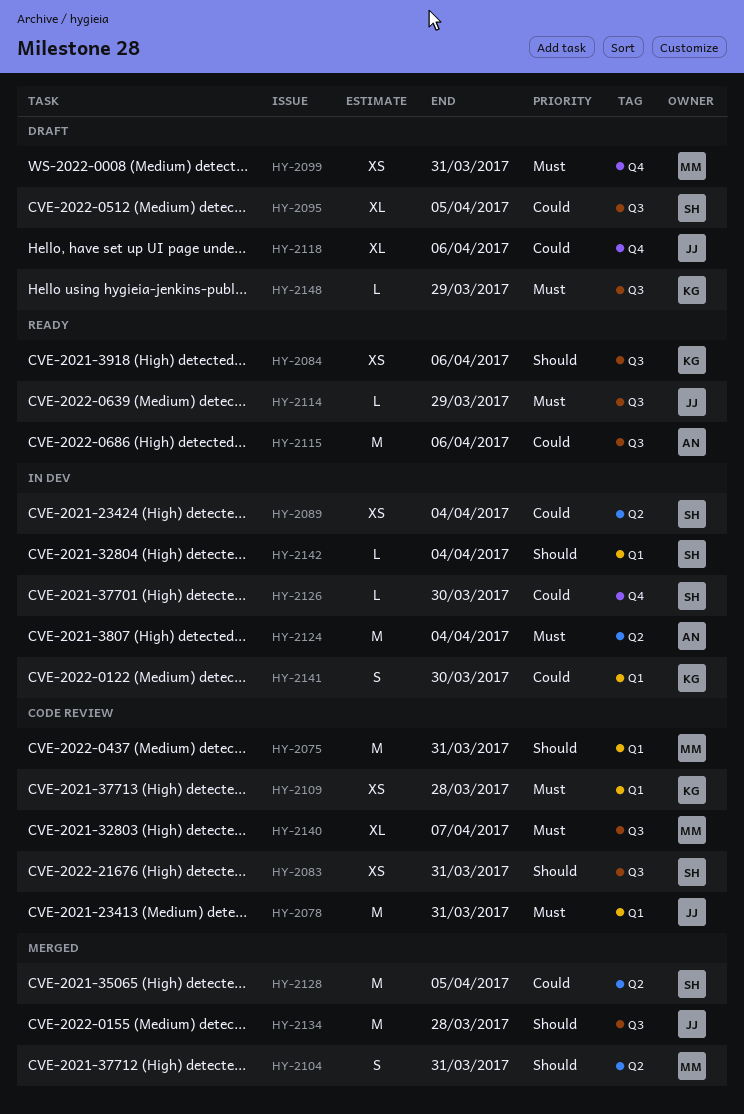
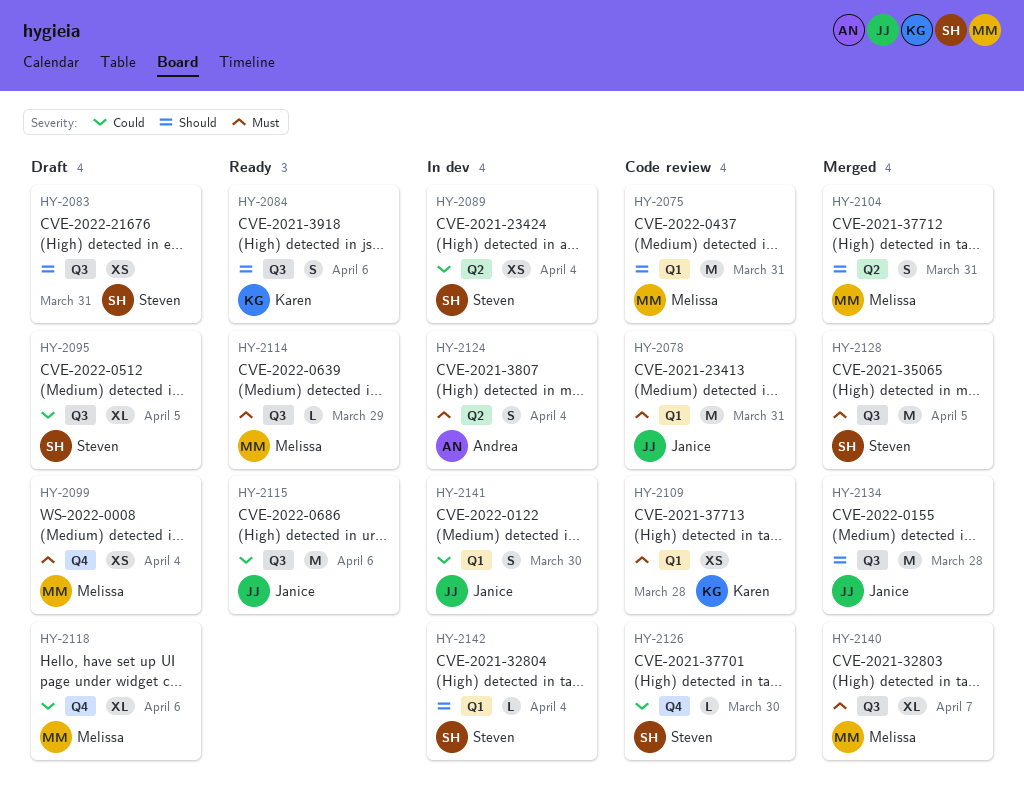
HY-2083, status: Code review -> Draft
HY-2084, estimate: XS -> S
HY-2099, due: Mar 31 -> Apr 4
HY-2114, owner: Janice -> Melissa
HY-2115, owner: Andrea -> Janice
HY-2118, owner: Janice -> Melissa
HY-2124, estimate: M -> S
HY-2126, status: In dev -> Code review
HY-2128, priority: Could -> Must
HY-2128, label: Q2 -> Q3
HY-2140, status: Code review -> Merged
HY-2141, owner: Karen -> Janice
HY-2148: present -> none

